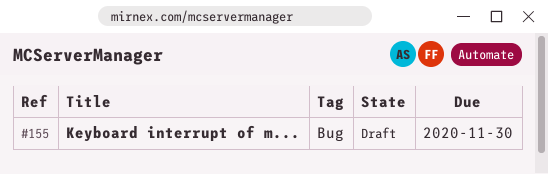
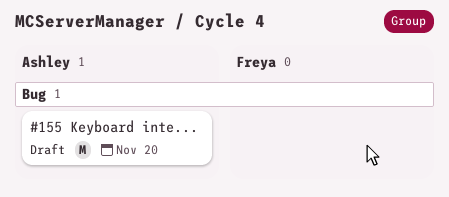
#155, due: Nov 30 -> Nov 20

